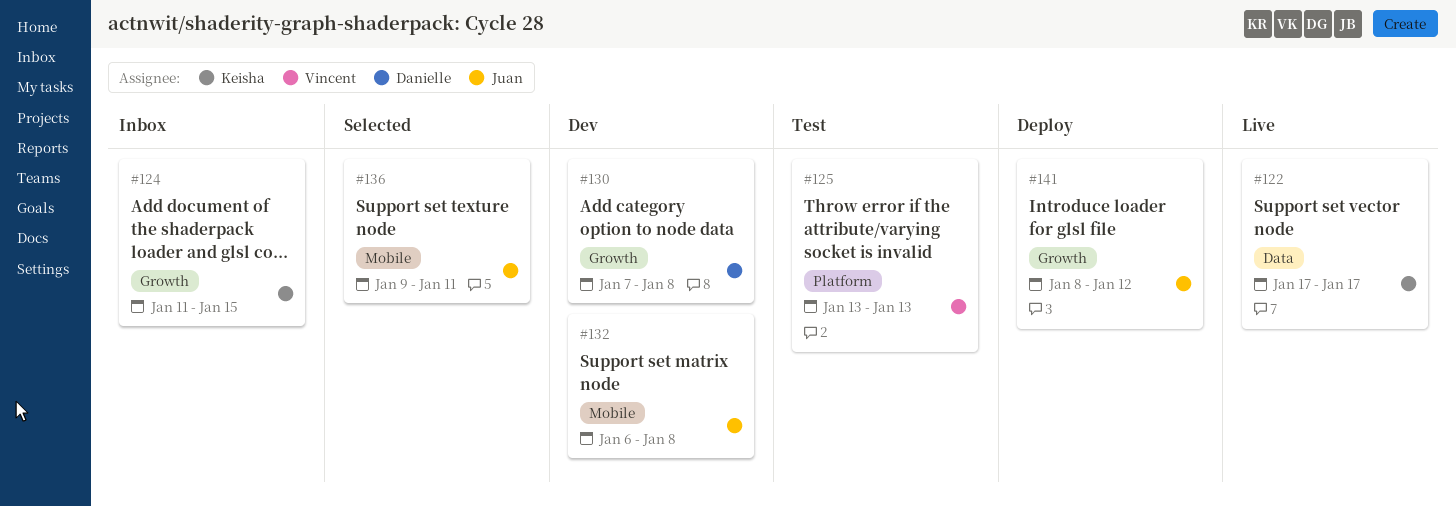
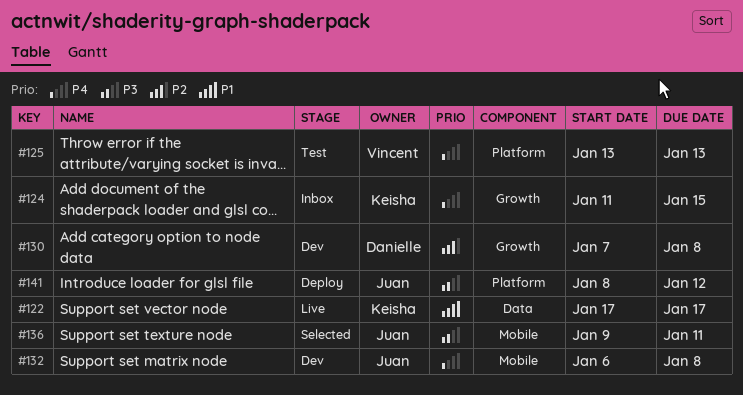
#141, label: Growth -> Platform

